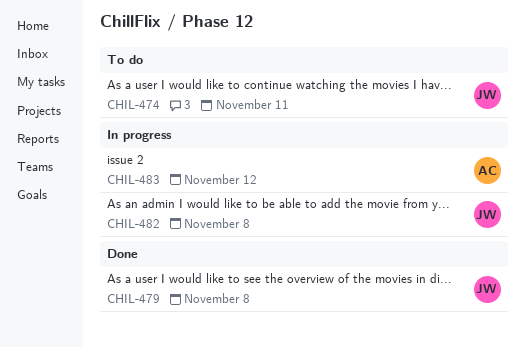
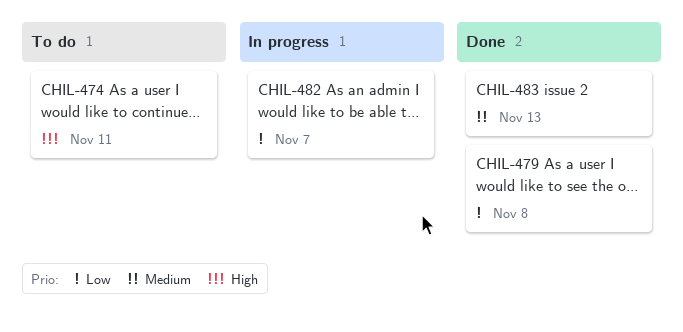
CHIL-482, due: Nov 8 -> Nov 7
CHIL-483, status: In progress -> Done
CHIL-483, due: Nov 12 -> Nov 13

